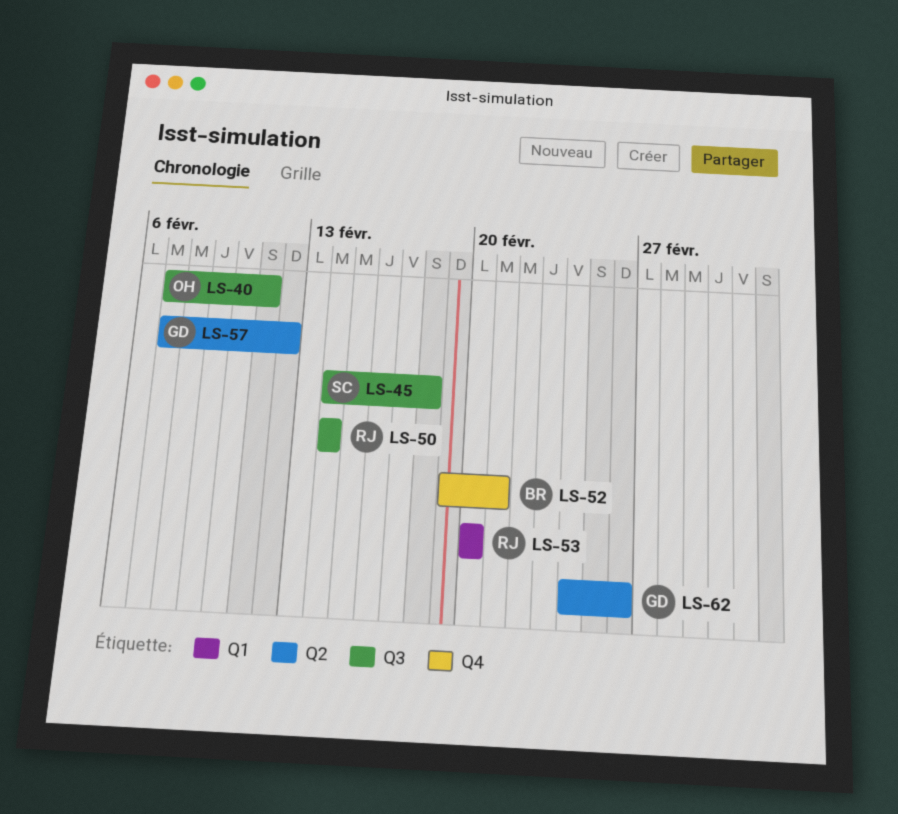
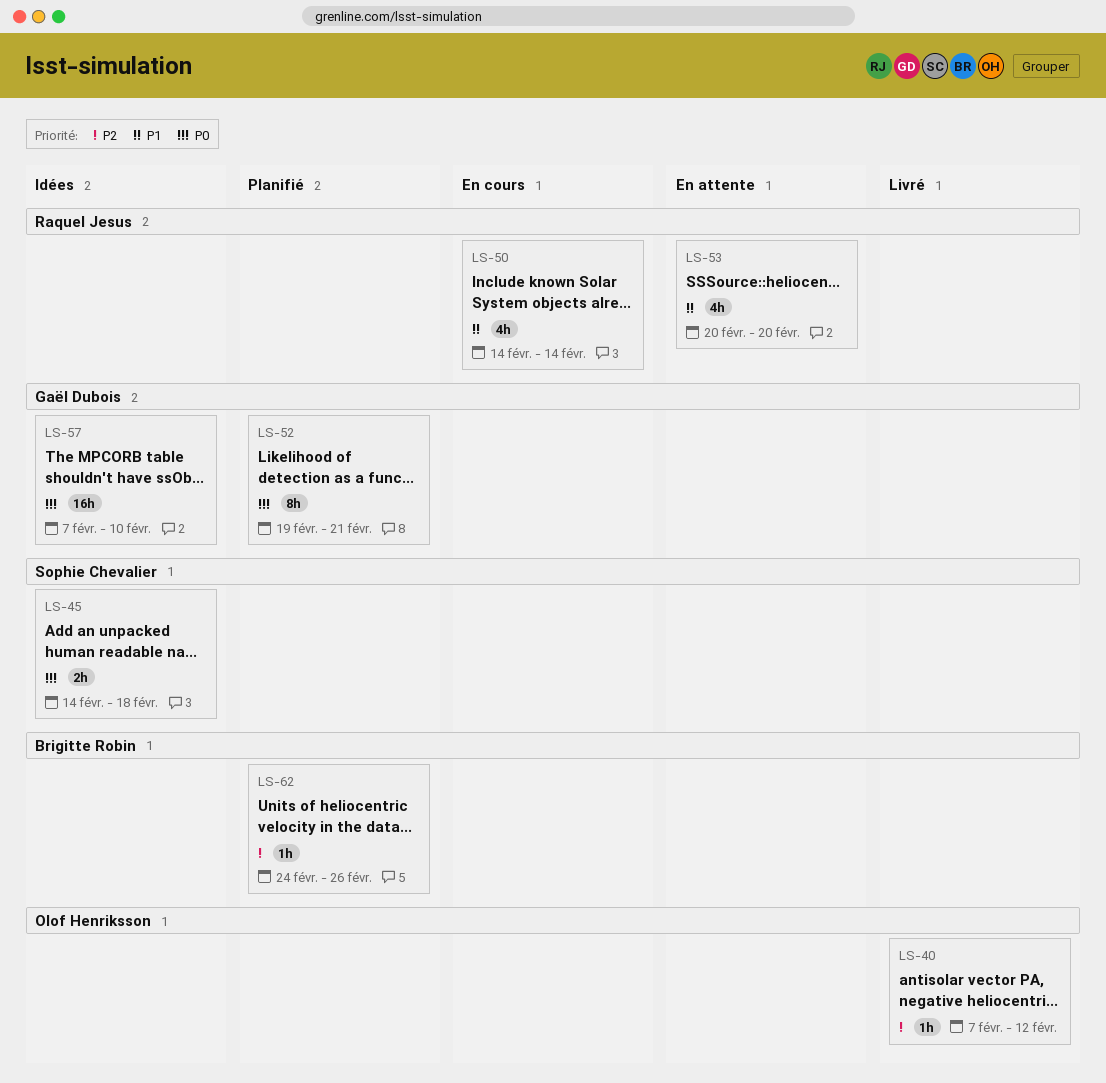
LS-40, due: Feb 11 -> Feb 12
LS-52, owner: Brigitte Robin -> Gaël Dubois
LS-57, due: Feb 12 -> Feb 10
LS-62, owner: Gaël Dubois -> Brigitte Robin

